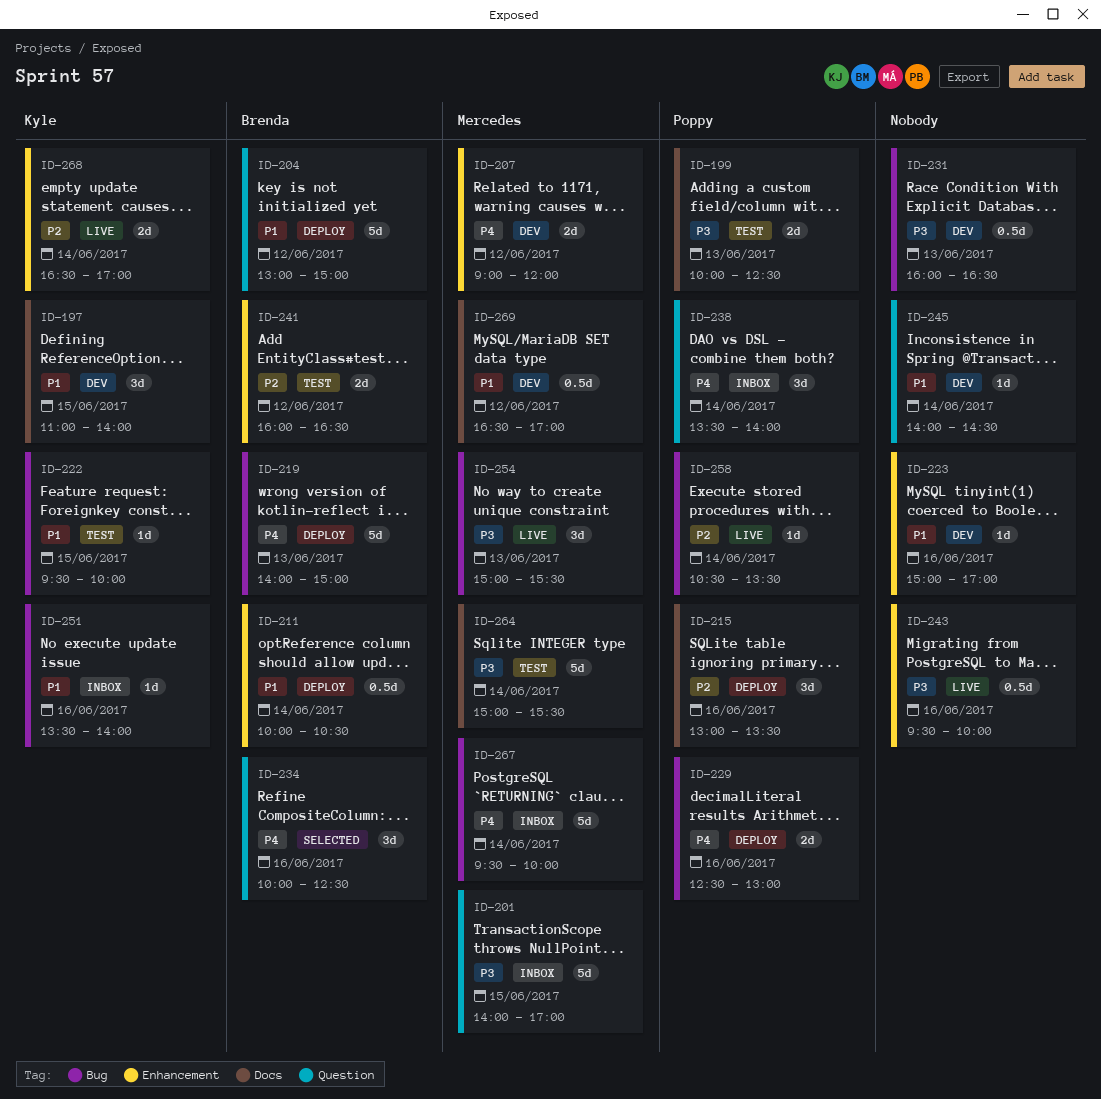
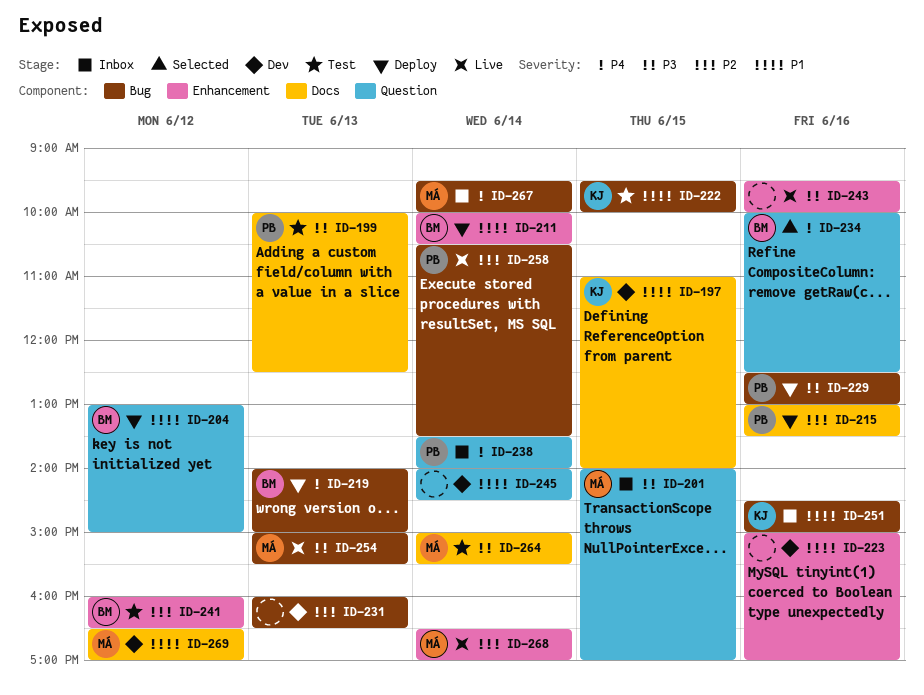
ID-207: present -> none
ID-229, priority: P4 -> P3
ID-231, priority: P3 -> P2
ID-251, begins: 13:30 -> 14:30
ID-251, ends: 14:00 -> 15:00
ID-268, owner: Kyle -> Mercedes

